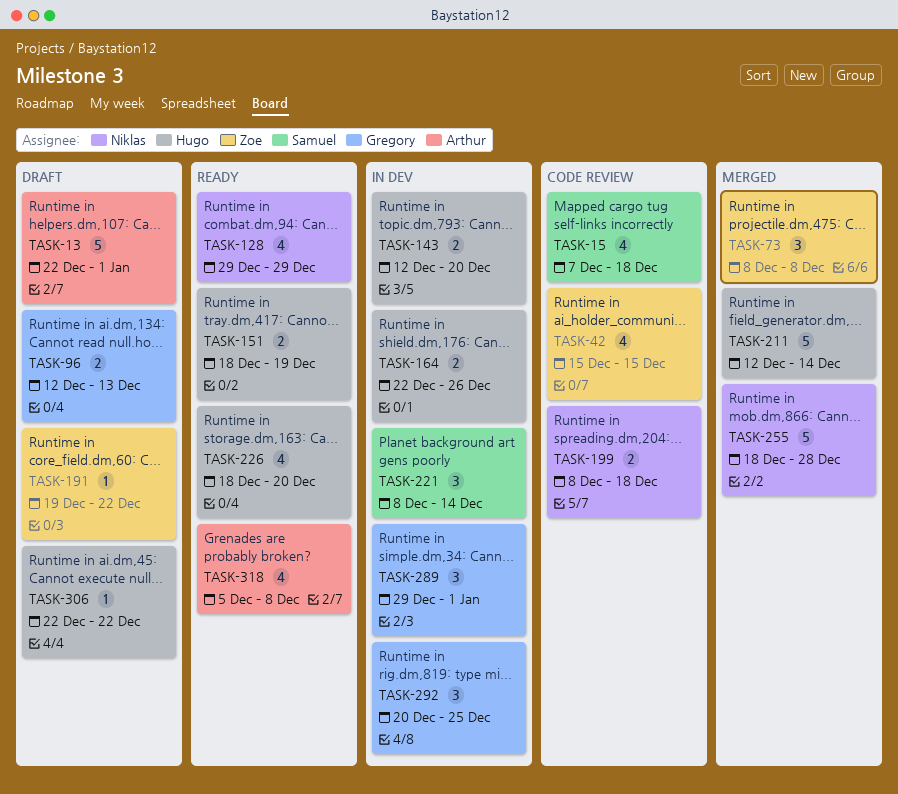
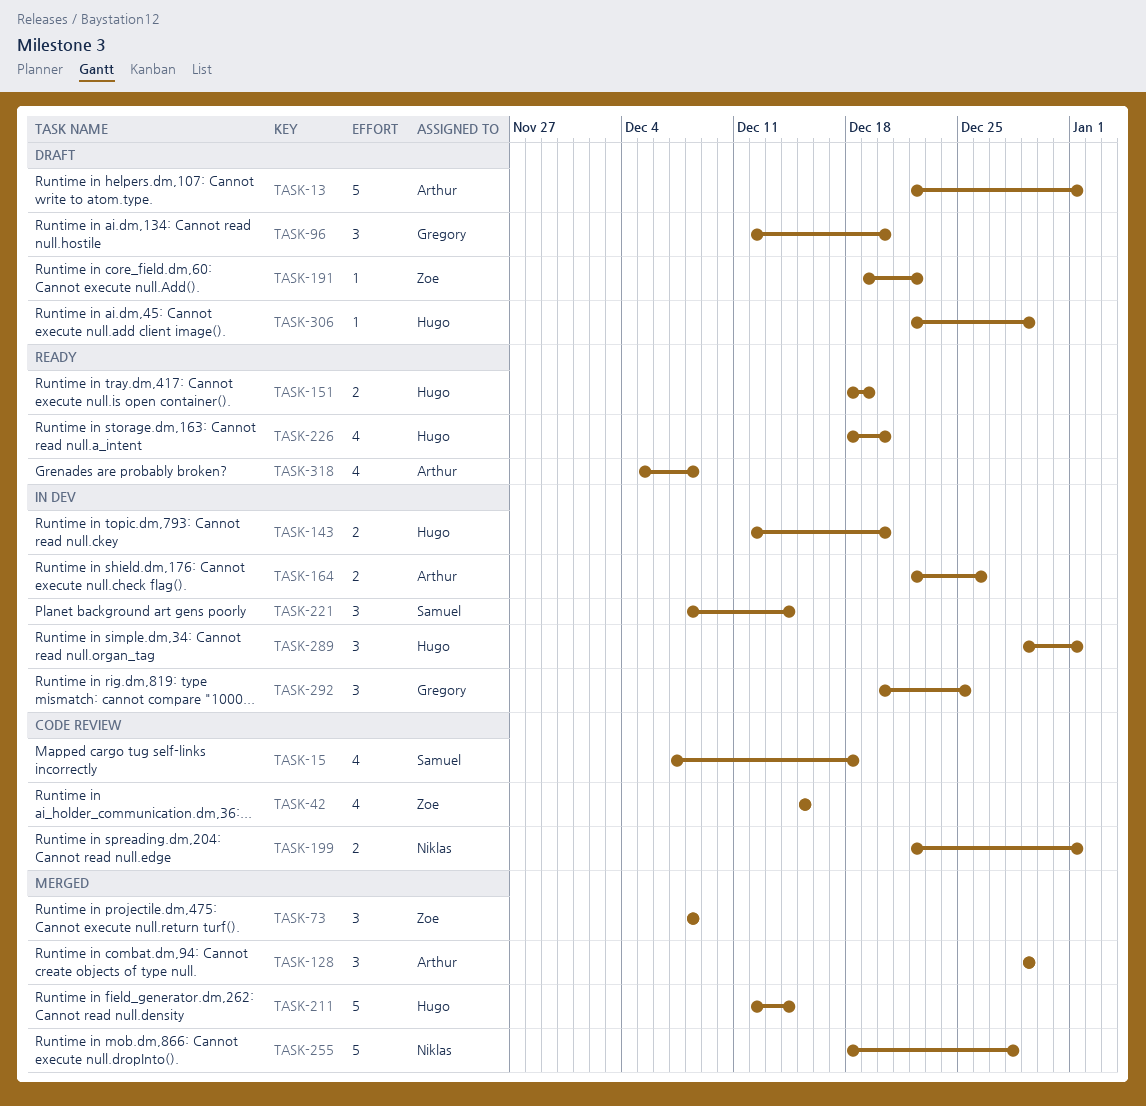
TASK-96, estimate: 2 -> 3
TASK-96, due: Dec 13 -> Dec 20
TASK-128, status: Ready -> Merged
TASK-128, owner: Niklas -> Arthur
TASK-128, estimate: 4 -> 3
TASK-164, owner: Hugo -> Arthur
TASK-199, start: Dec 8 -> Dec 22
TASK-199, due: Dec 18 -> Jan 1
TASK-289, owner: Gregory -> Hugo
TASK-306, due: Dec 22 -> Dec 29

